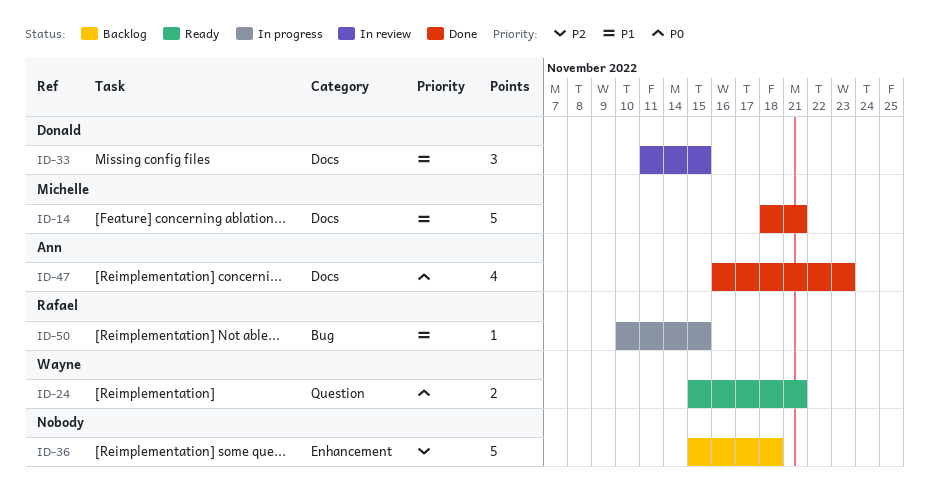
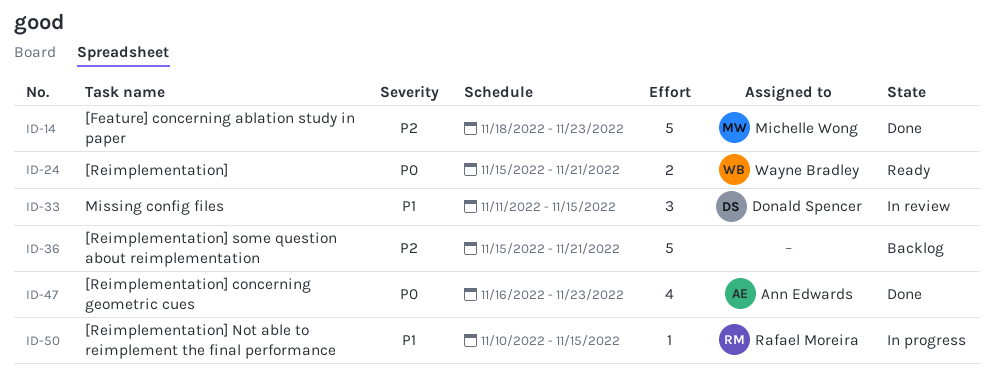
ID-14, priority: P1 -> P2
ID-14, due: Nov 21 -> Nov 23
ID-36, due: Nov 18 -> Nov 21

